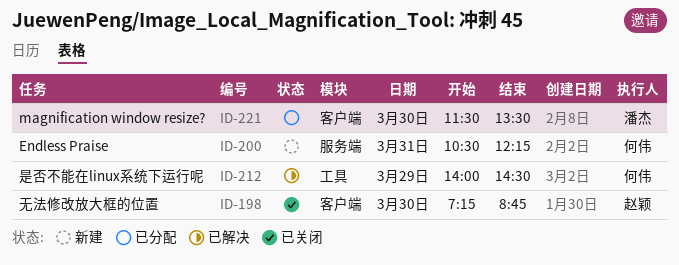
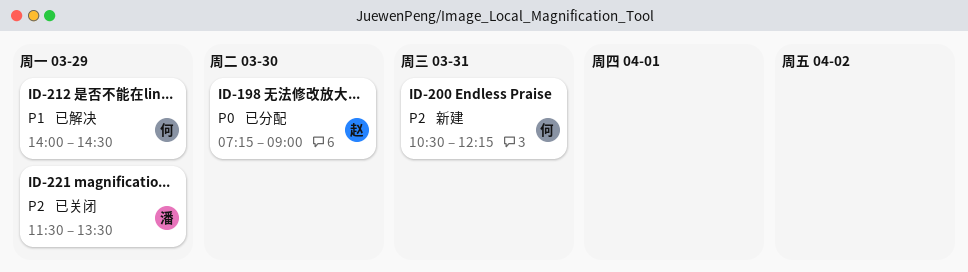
ID-198, status: 已关闭 -> 已分配
ID-198, ends: 08:45 -> 09:00
ID-221, status: 已分配 -> 已关闭
ID-221, day: Mar 30 -> Mar 29

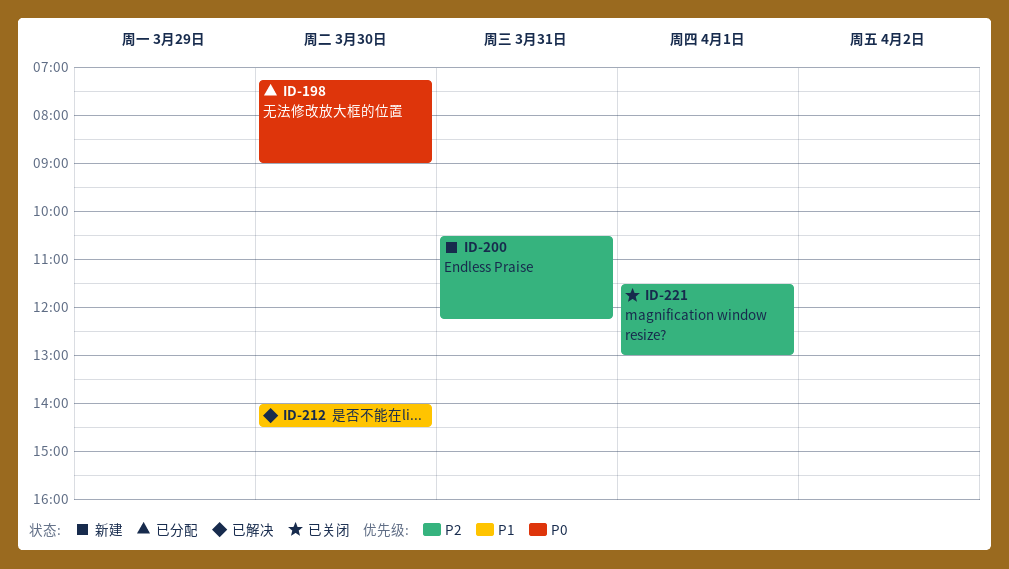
ID-212, day: Mar 29 -> Mar 30
ID-221, day: Mar 29 -> Apr 1
ID-221, ends: 13:30 -> 13:00

